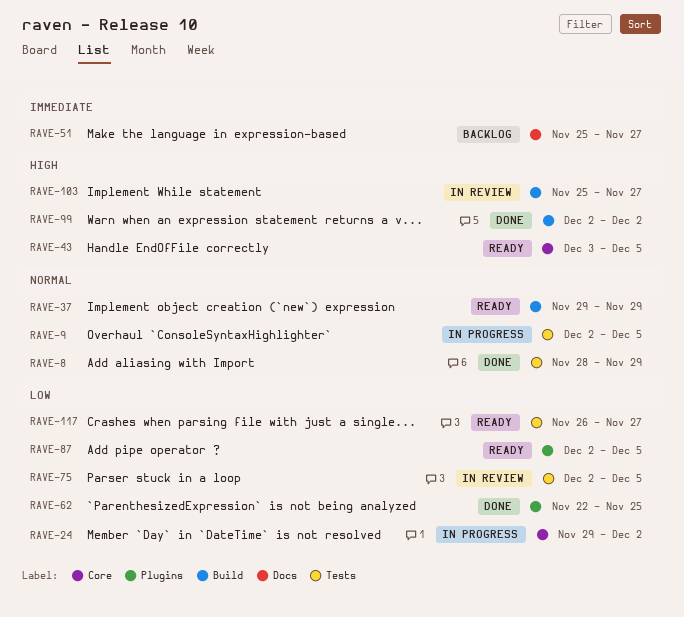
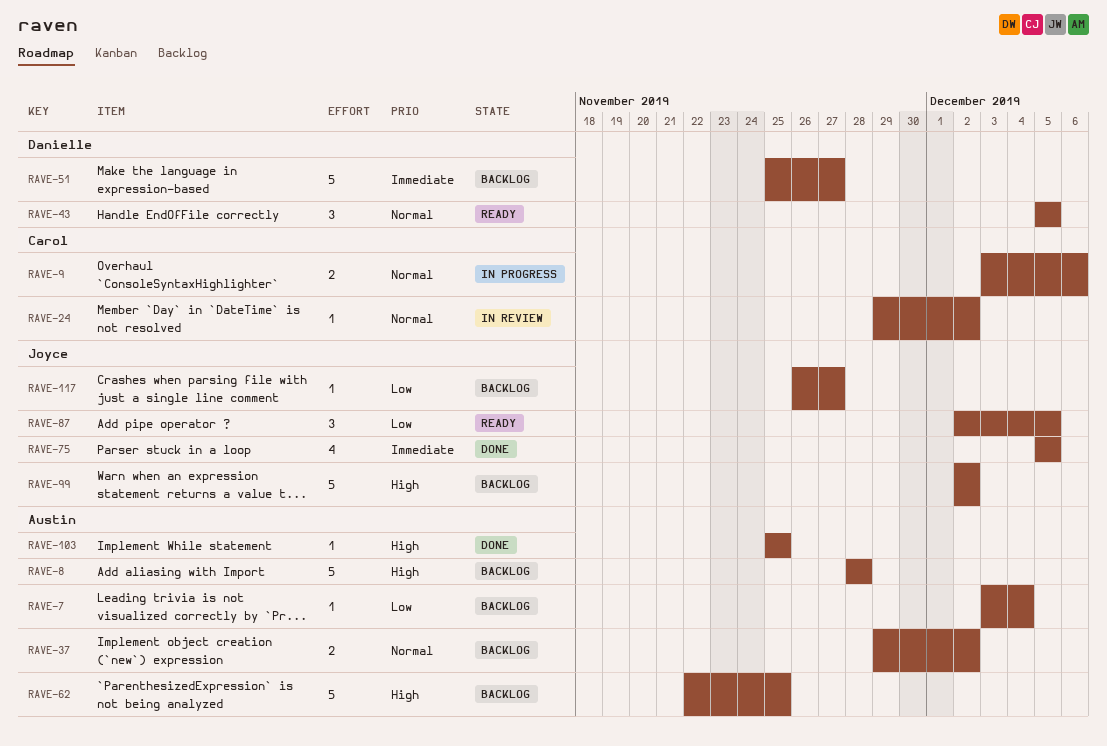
RAVE-7: none -> present
RAVE-8, status: Done -> Backlog
RAVE-8, priority: Normal -> High
RAVE-8, due: Nov 29 -> Nov 28
RAVE-9, start: Dec 2 -> Dec 3
RAVE-9, due: Dec 5 -> Dec 6
RAVE-24, status: In progress -> In review
RAVE-24, priority: Low -> Normal
RAVE-37, status: Ready -> Backlog
RAVE-37, due: Nov 29 -> Dec 2
RAVE-43, priority: High -> Normal
RAVE-43, start: Dec 3 -> Dec 5
RAVE-62, status: Done -> Backlog
RAVE-62, priority: Low -> High
RAVE-75, status: In review -> Done
RAVE-75, priority: Low -> Immediate
RAVE-75, start: Dec 2 -> Dec 5
RAVE-99, status: Done -> Backlog
RAVE-103, status: In review -> Done
RAVE-103, due: Nov 27 -> Nov 25
RAVE-117, status: Ready -> Backlog

